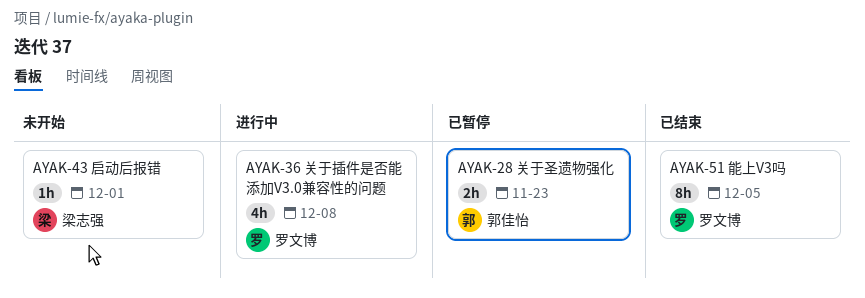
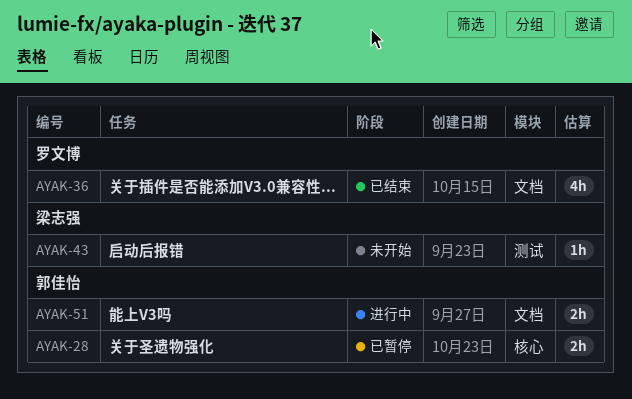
AYAK-36, status: 进行中 -> 已结束
AYAK-51, status: 已结束 -> 进行中
AYAK-51, owner: 罗文博 -> 郭佳怡
AYAK-51, estimate: 8h -> 2h

